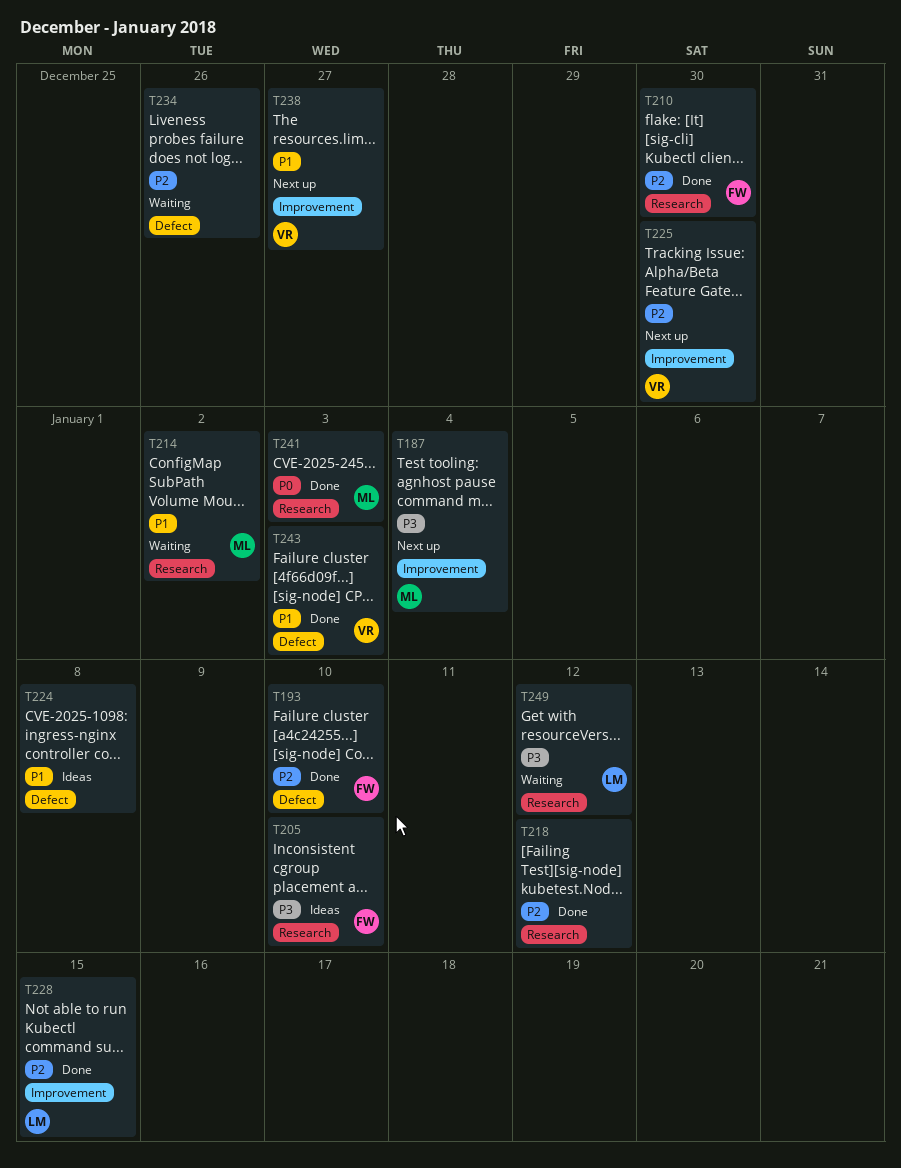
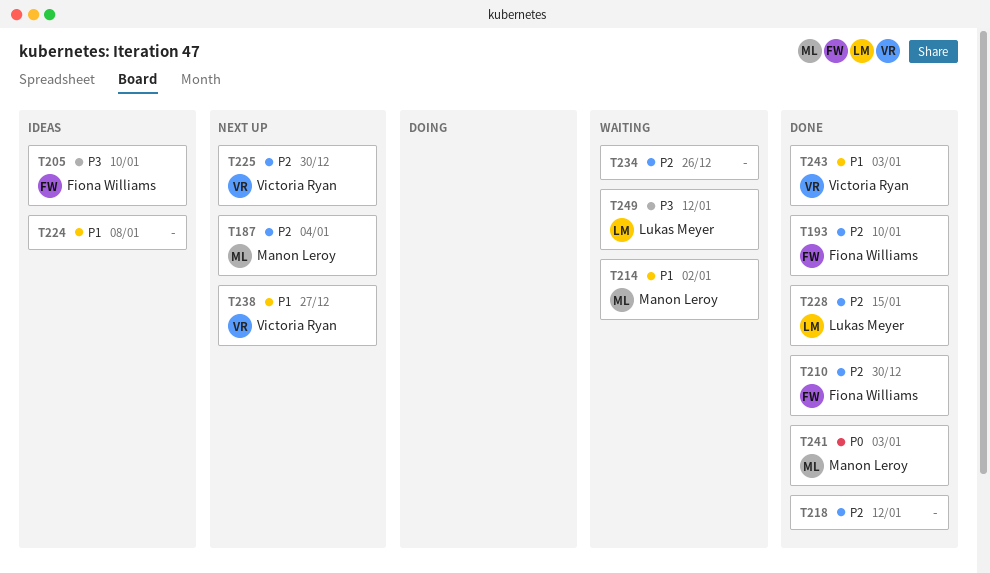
T187, priority: P3 -> P2

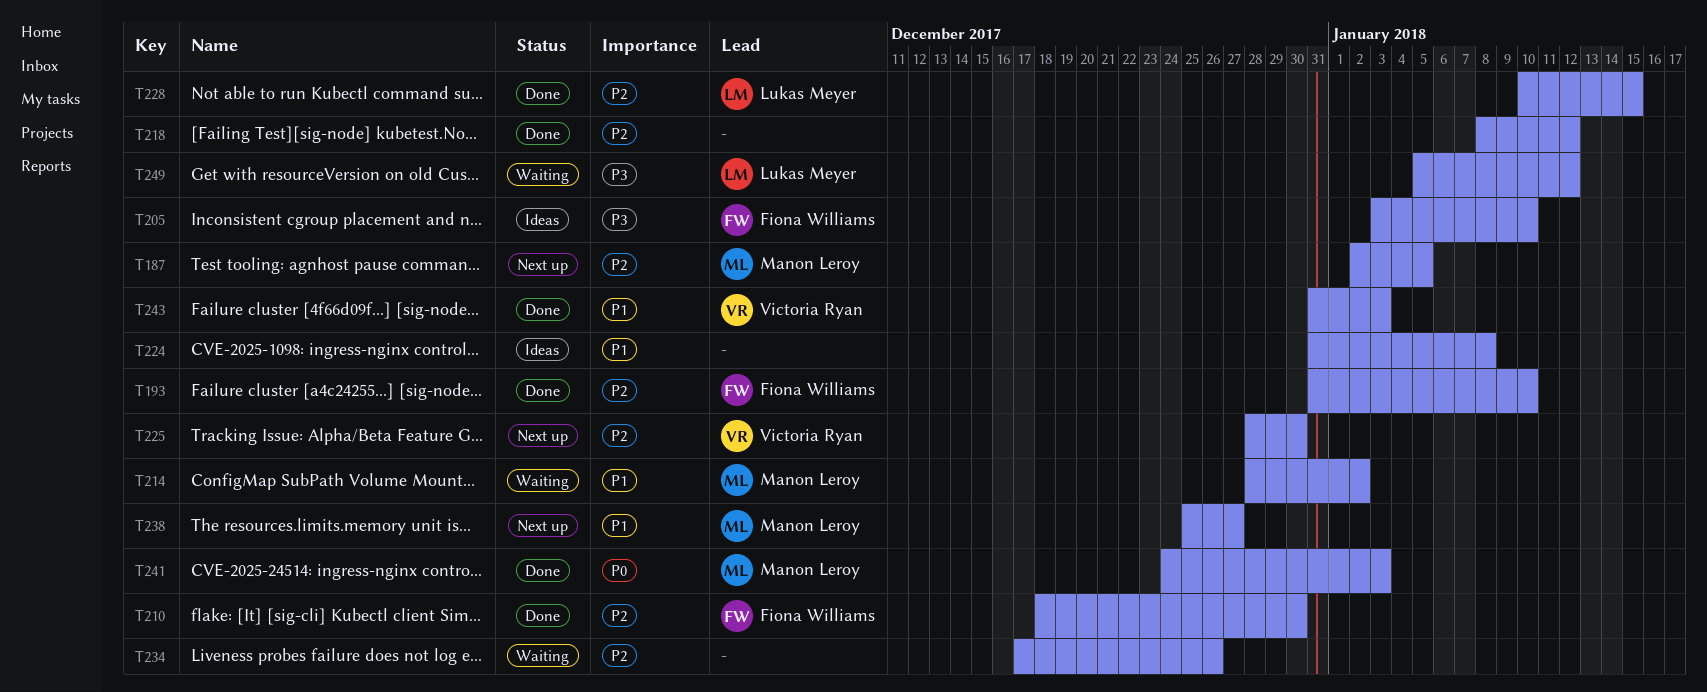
T187, due: Jan 4 -> Jan 5
T238, owner: Victoria Ryan -> Manon Leroy

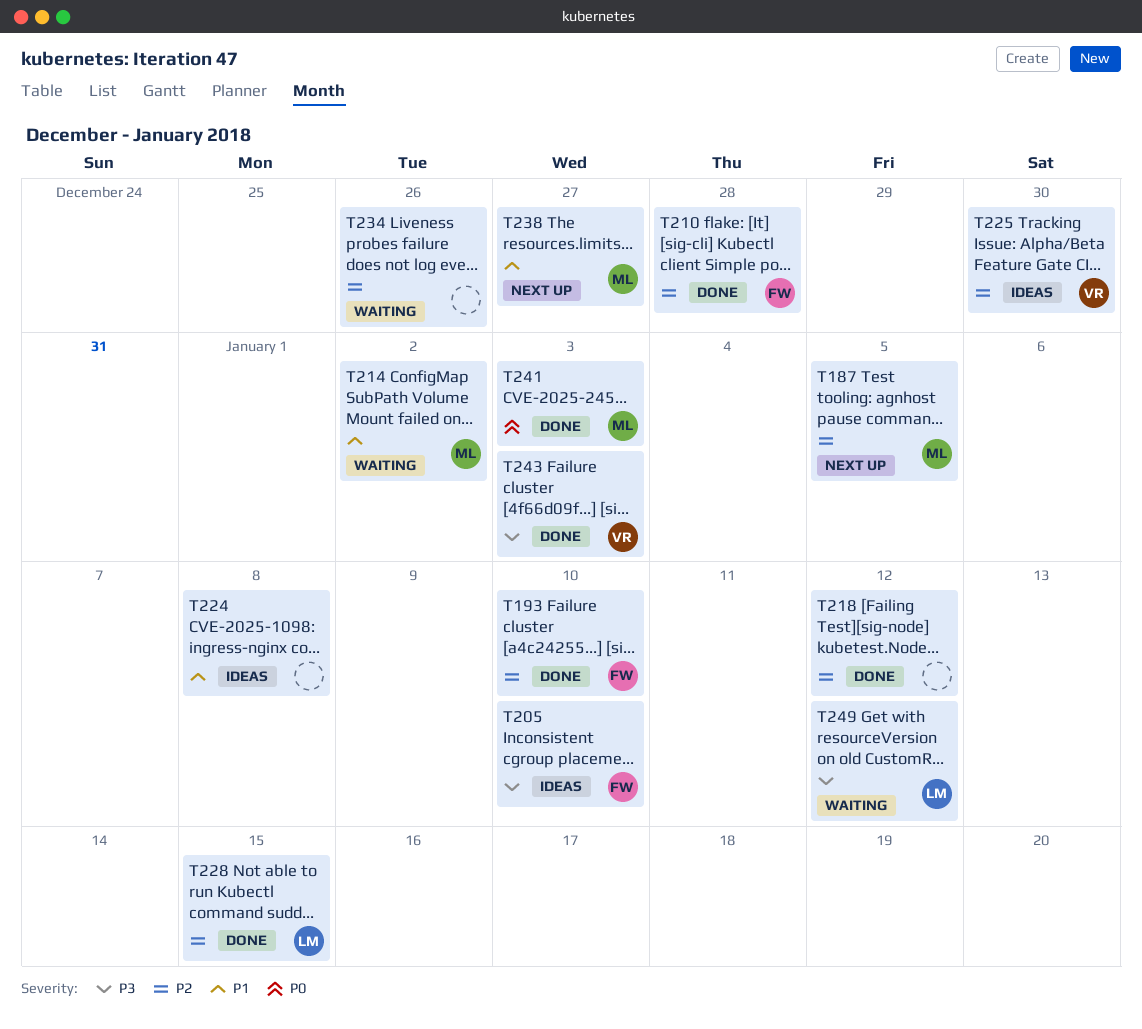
T210, due: Dec 30 -> Dec 28
T225, status: Next up -> Ideas
T243, priority: P1 -> P3

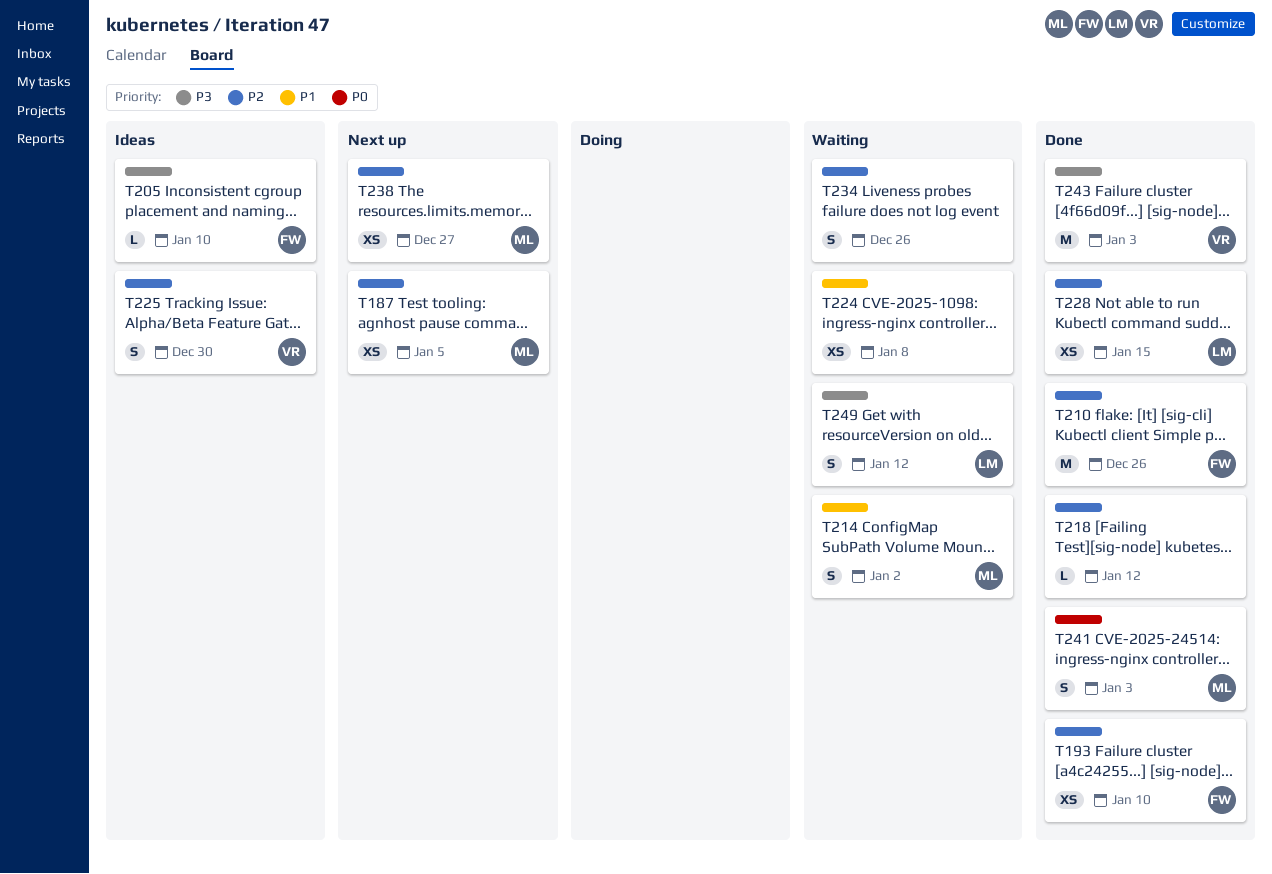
T210, due: Dec 28 -> Dec 26
T224, status: Ideas -> Waiting
T238, priority: P1 -> P2

